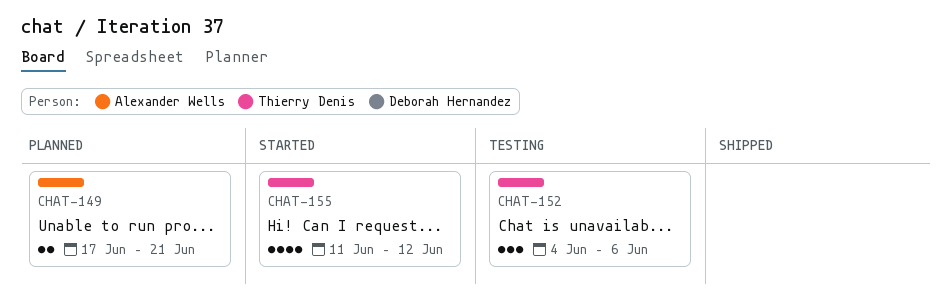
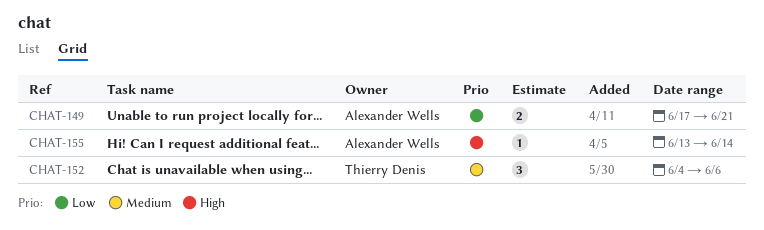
CHAT-155, owner: Thierry Denis -> Alexander Wells
CHAT-155, estimate: 4 -> 1
CHAT-155, start: Jun 11 -> Jun 13
CHAT-155, due: Jun 12 -> Jun 14

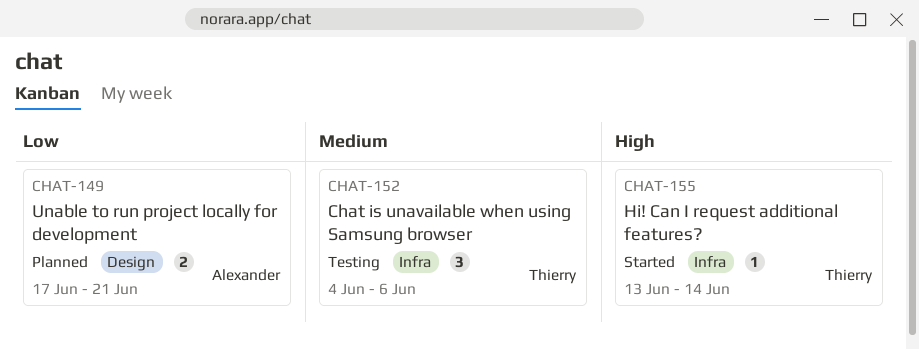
CHAT-155, owner: Alexander Wells -> Thierry Denis

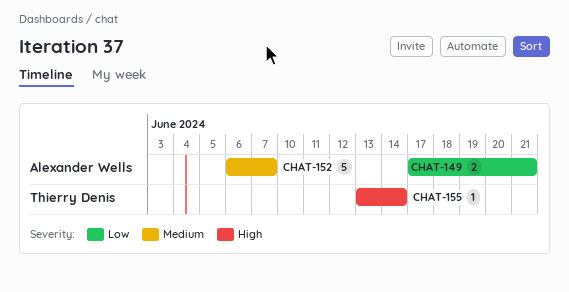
CHAT-152, owner: Thierry Denis -> Alexander Wells
CHAT-152, estimate: 3 -> 5
CHAT-152, start: Jun 4 -> Jun 6
CHAT-152, due: Jun 6 -> Jun 7

